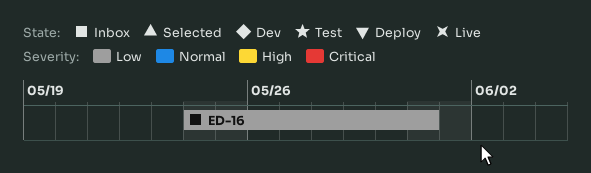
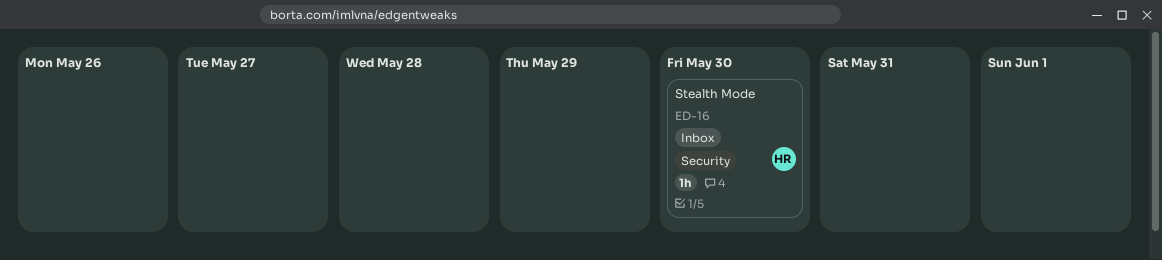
ED-16, due: May 31 -> May 30

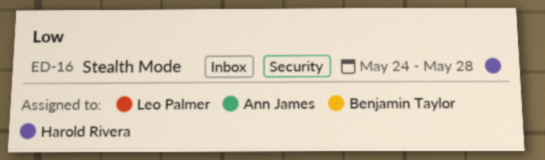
ED-16, due: May 30 -> May 28

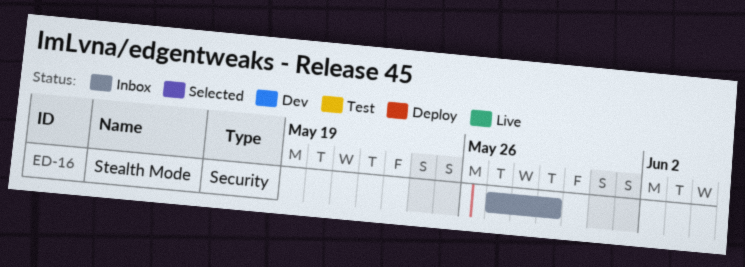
ED-16, start: May 24 -> May 27
ED-16, due: May 28 -> May 29

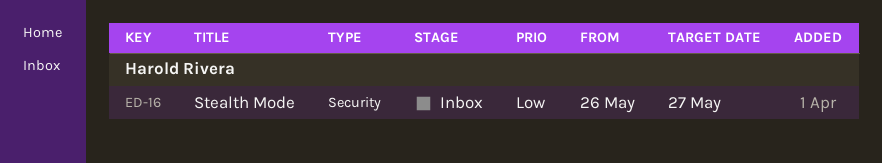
ED-16, start: May 27 -> May 26
ED-16, due: May 29 -> May 27

